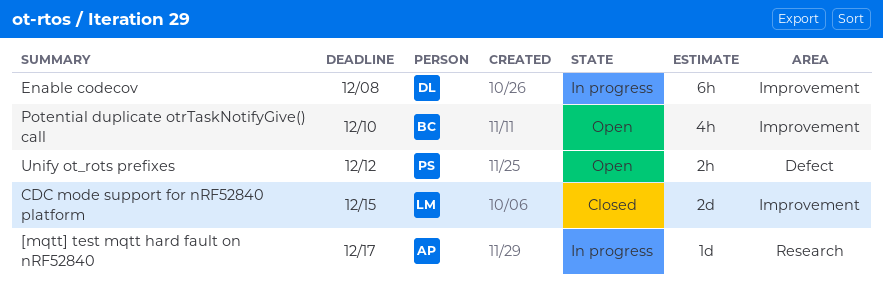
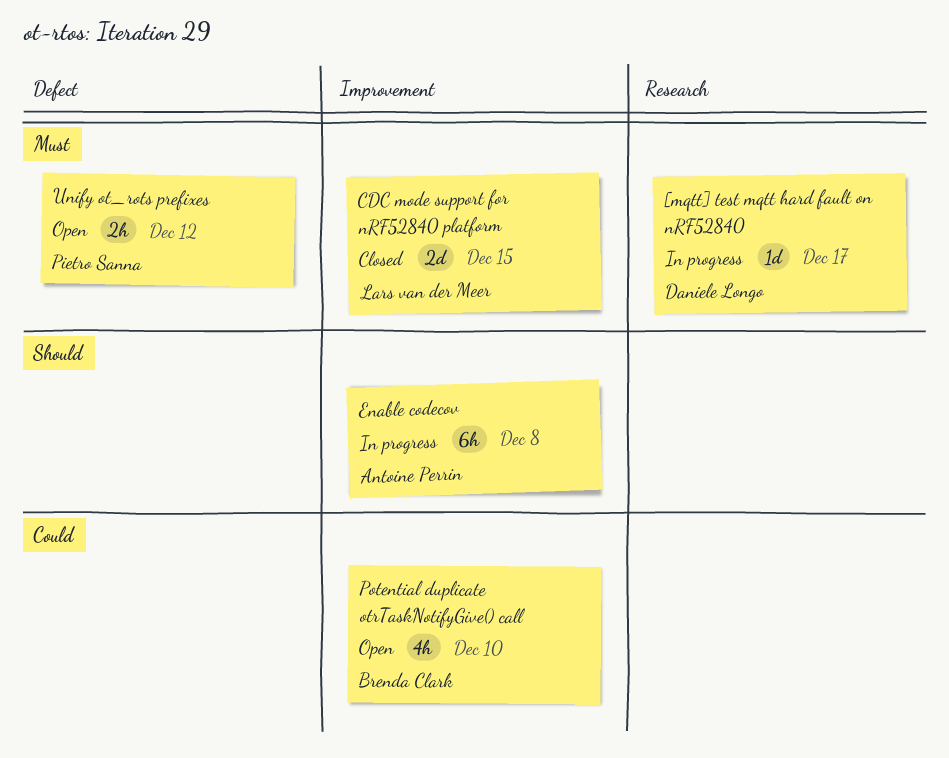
[mqtt] test mqtt hard fault on nRF52840, owner: Antoine Perrin -> Daniele Longo
Enable codecov, owner: Daniele Longo -> Antoine Perrin

